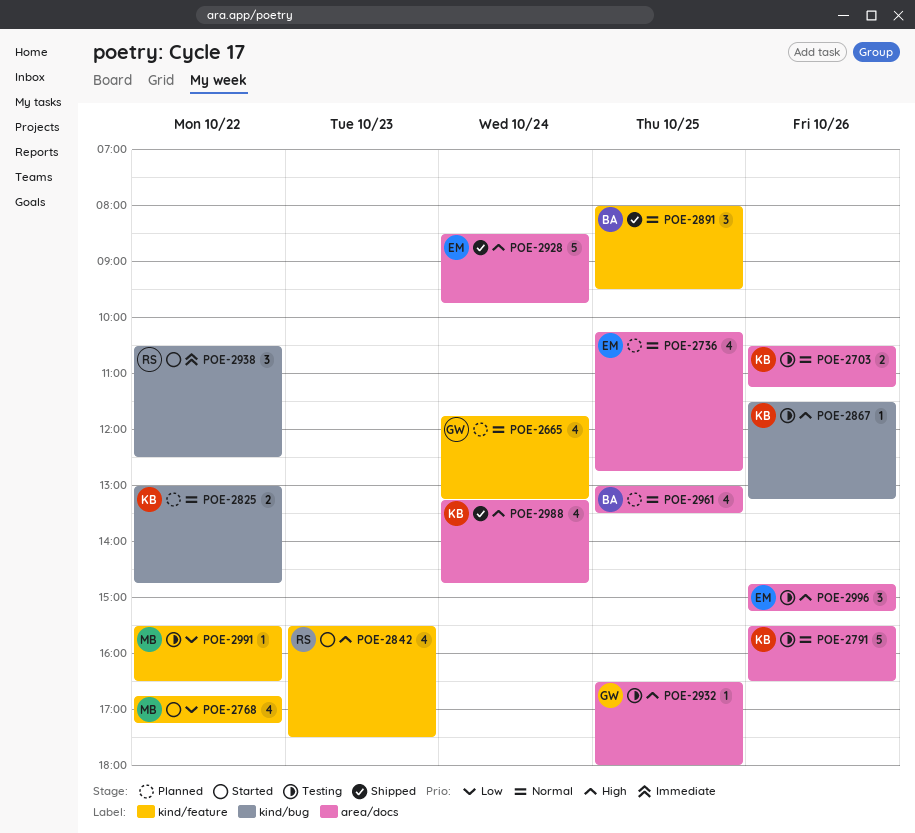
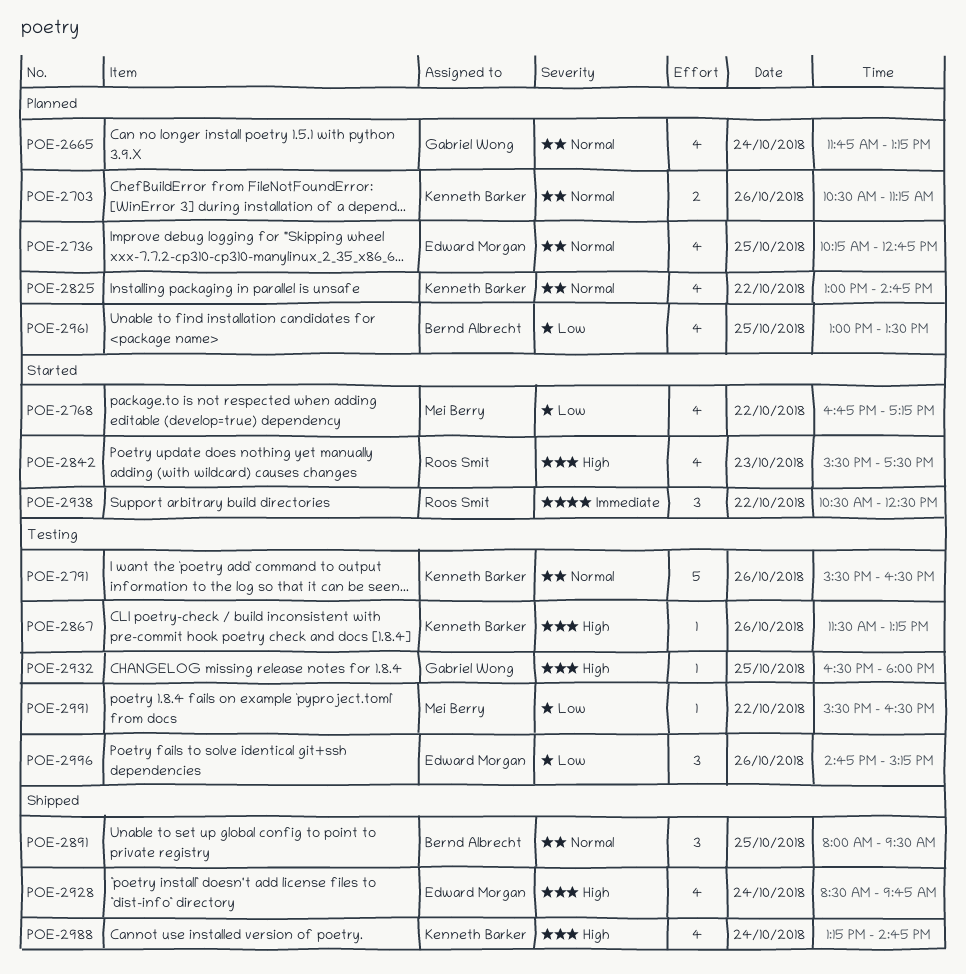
POE-2703, status: Testing -> Planned
POE-2825, estimate: 2 -> 4
POE-2928, estimate: 5 -> 4
POE-2961, priority: Normal -> Low
POE-2996, priority: High -> Low

